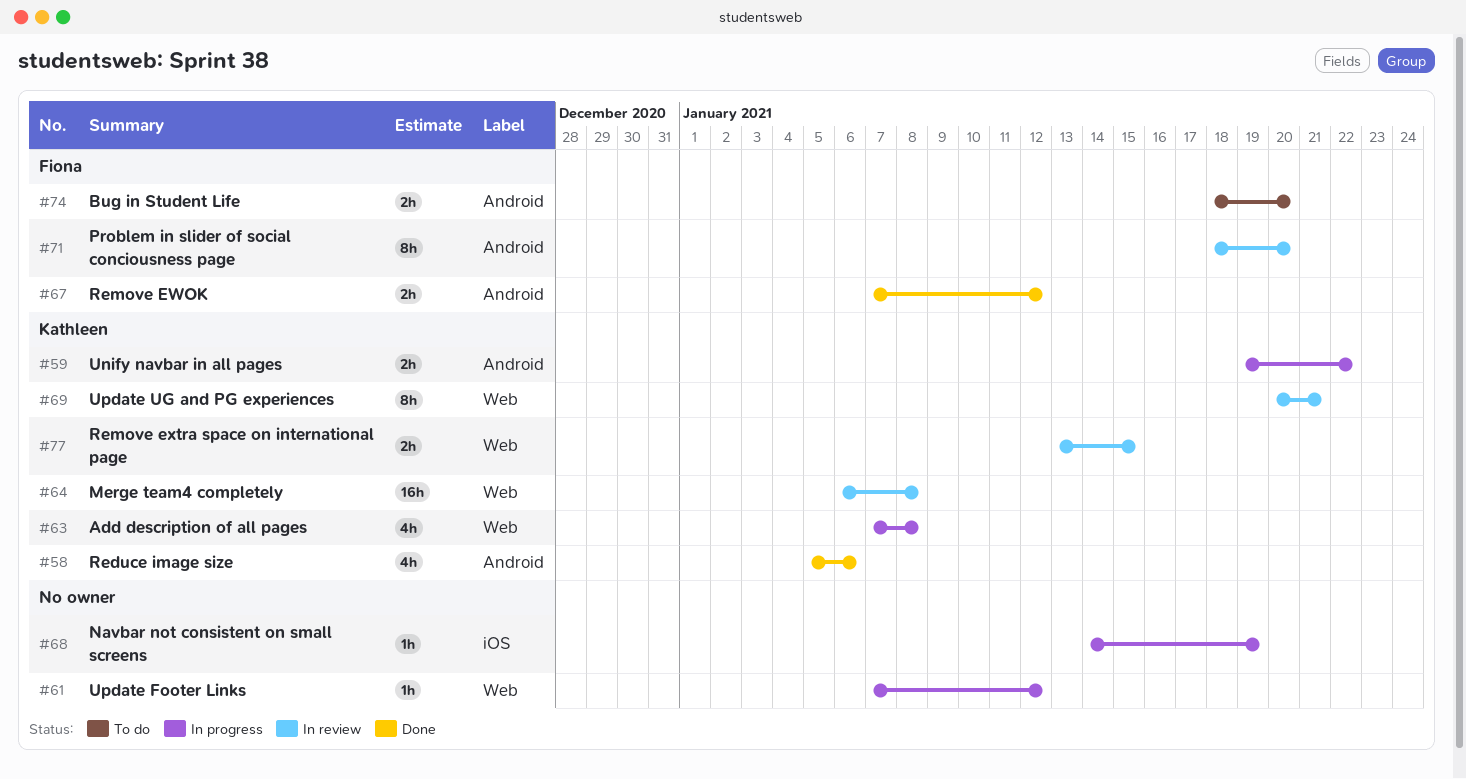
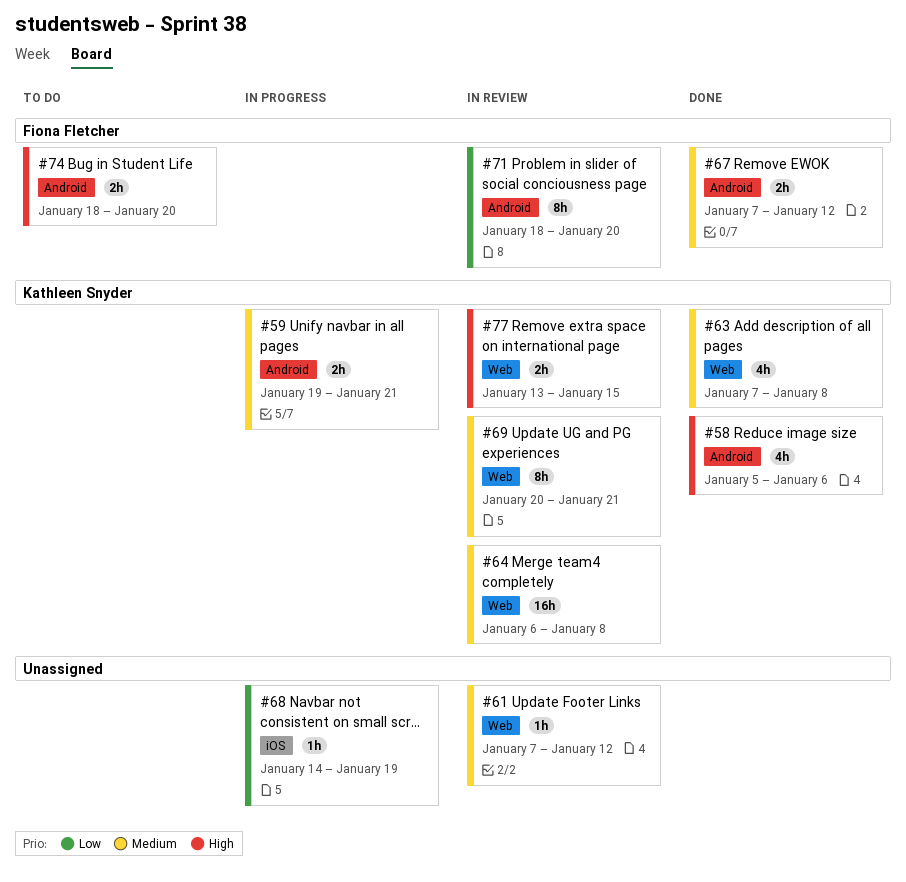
#59, due: Jan 22 -> Jan 21
#61, status: In progress -> In review
#63, status: In progress -> Done

